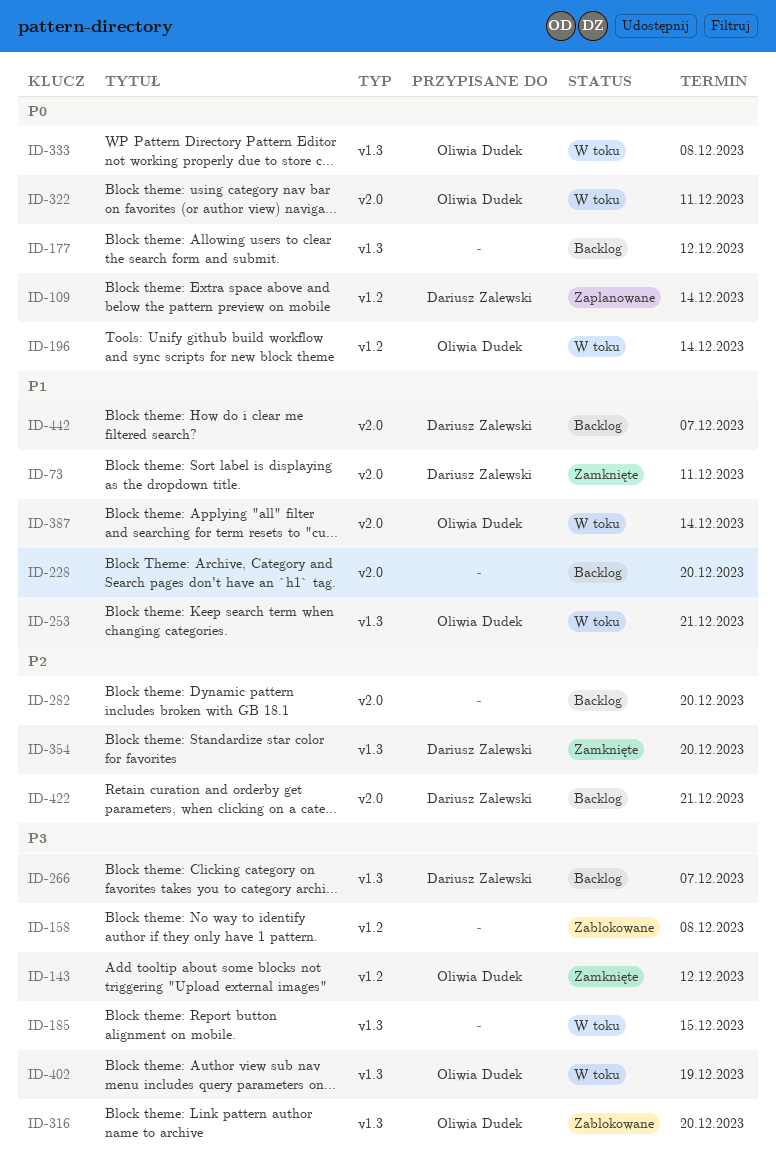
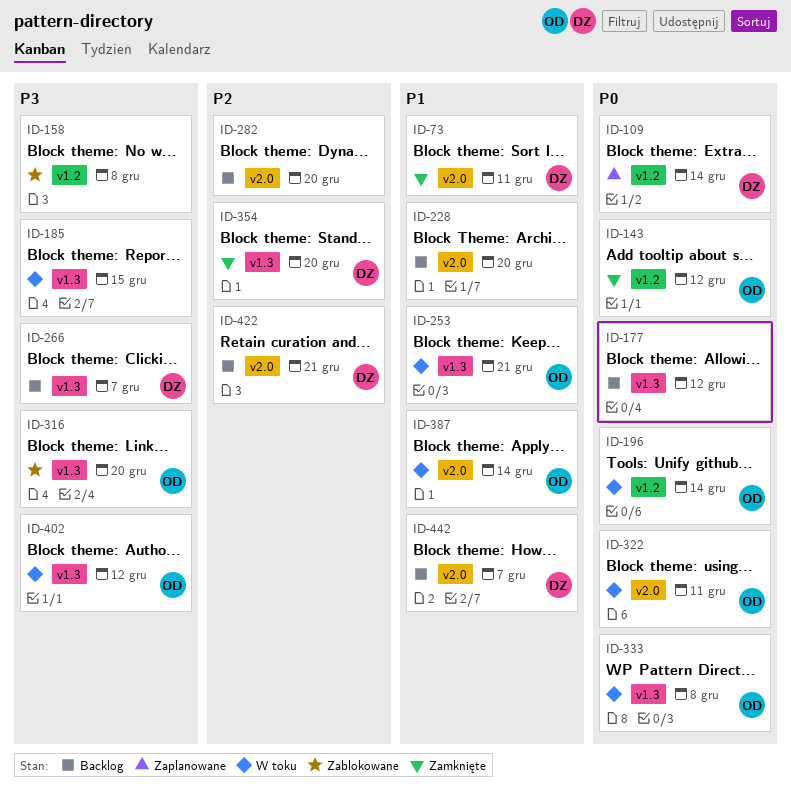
ID-143, priority: P3 -> P0
ID-402, due: Dec 19 -> Dec 12

